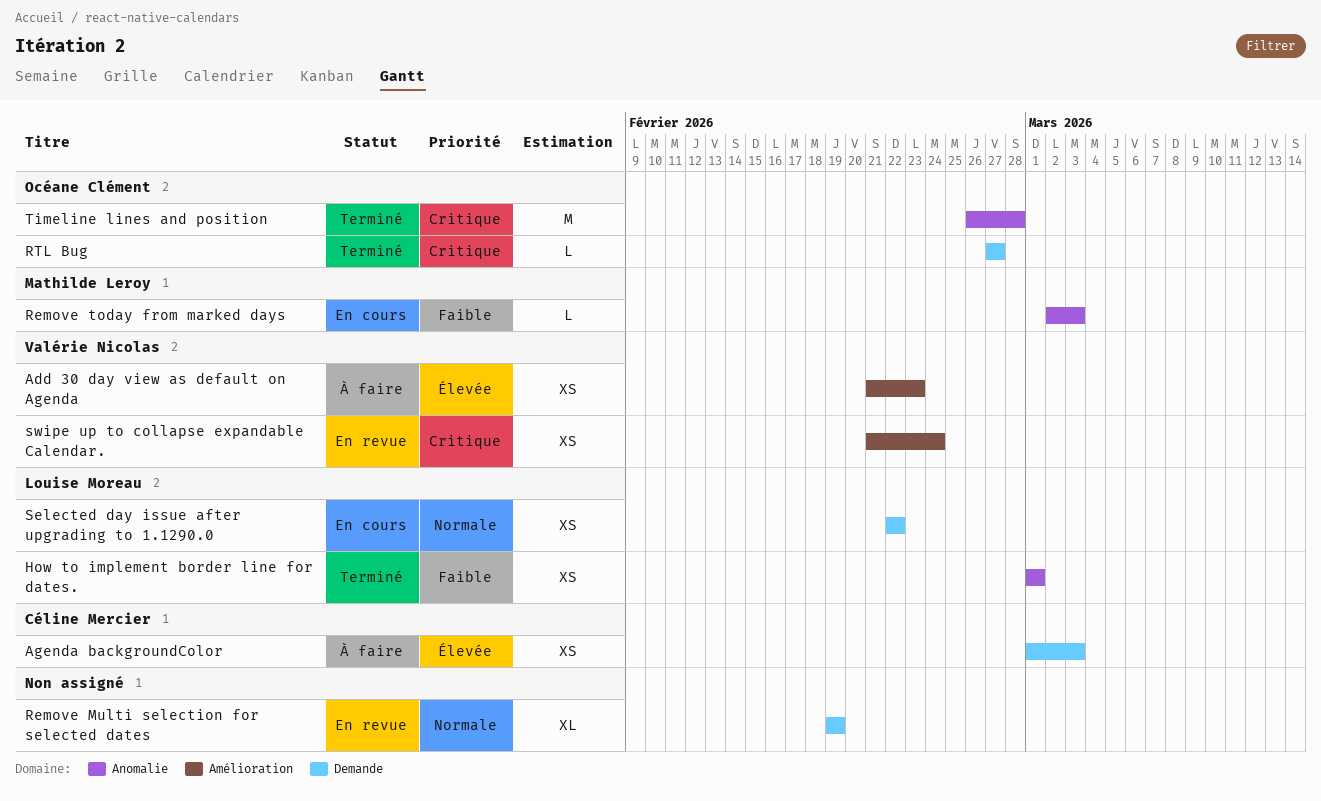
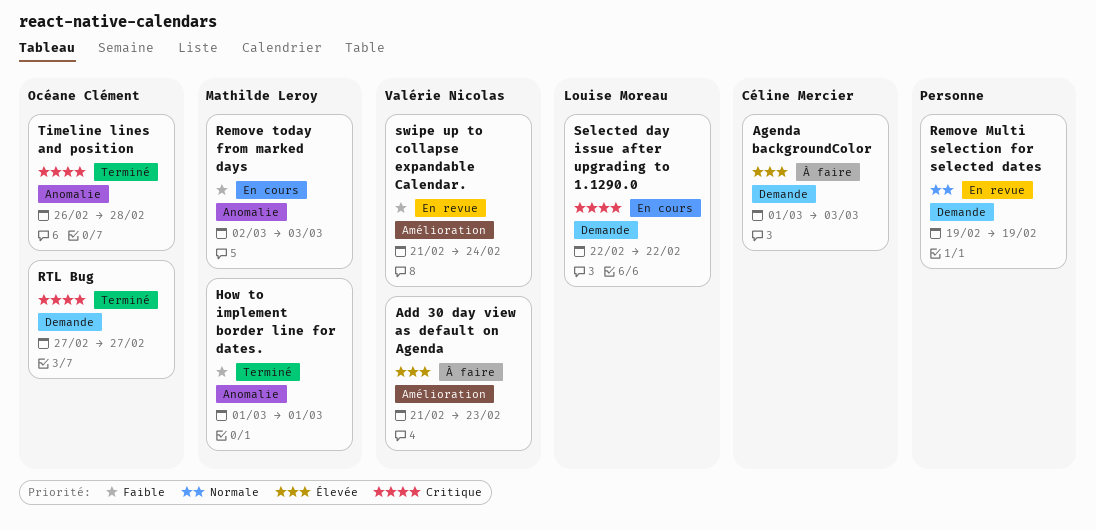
How to implement border line for dates., owner: Louise Moreau -> Mathilde Leroy
Selected day issue after upgrading to 1.1290.0, priority: Normale -> Critique
swipe up to collapse expandable Calendar., priority: Critique -> Faible

